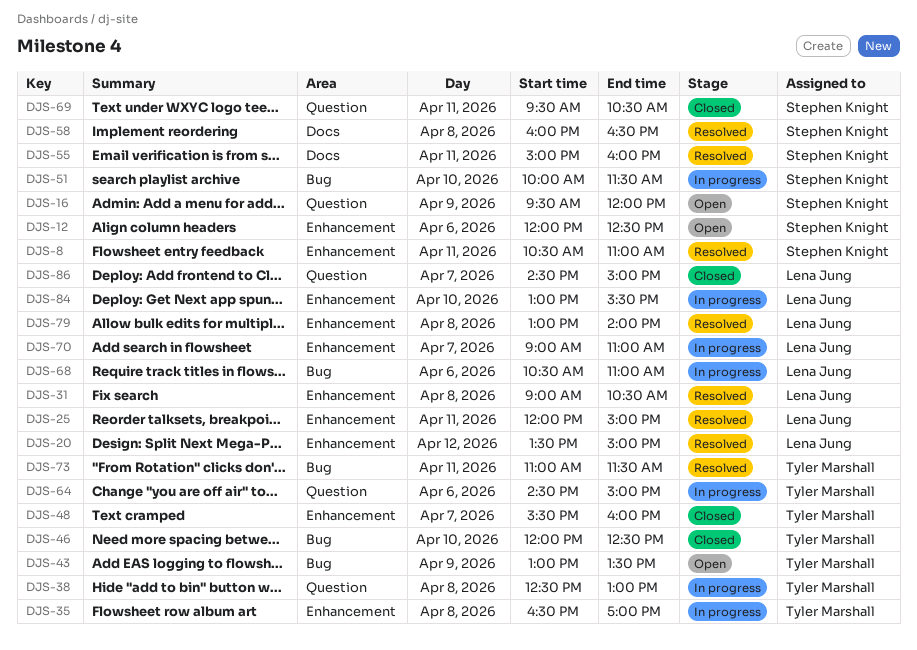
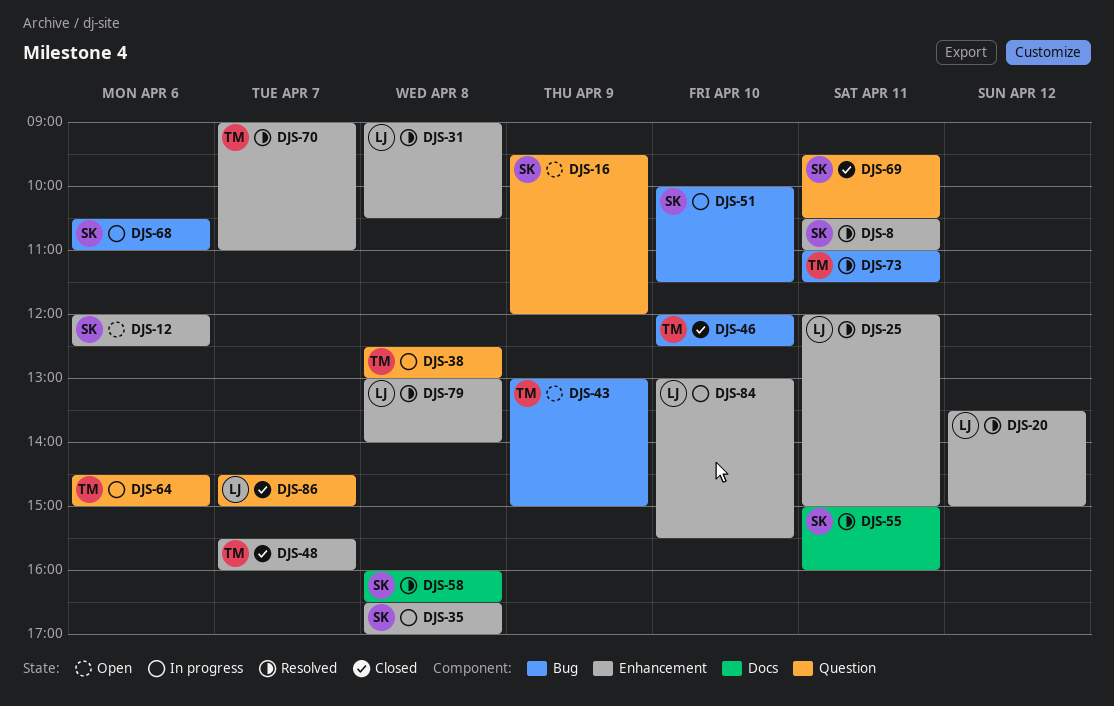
DJS-35, owner: Tyler Marshall -> Stephen Knight
DJS-43, ends: 13:30 -> 15:00
DJS-68, owner: Lena Jung -> Stephen Knight
DJS-70, status: In progress -> Resolved
DJS-70, owner: Lena Jung -> Tyler Marshall

